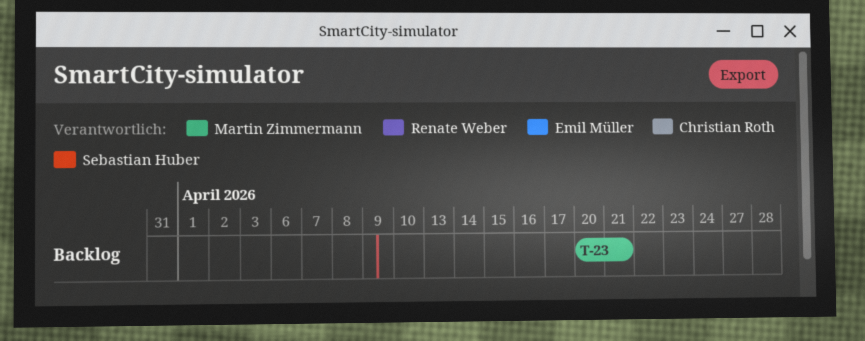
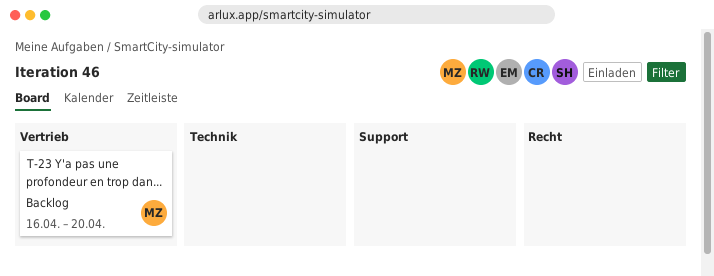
T-23, start: Apr 20 -> Apr 16
T-23, due: Apr 21 -> Apr 20

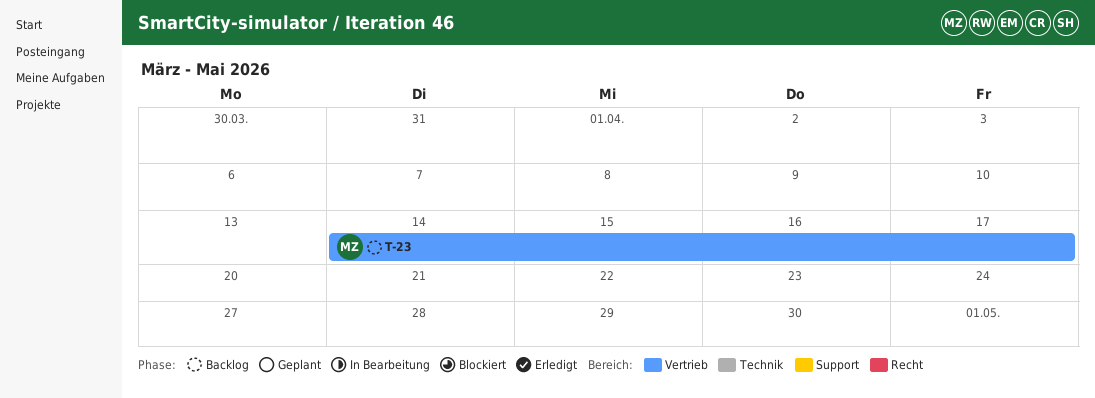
T-23, start: Apr 16 -> Apr 14
T-23, due: Apr 20 -> Apr 17

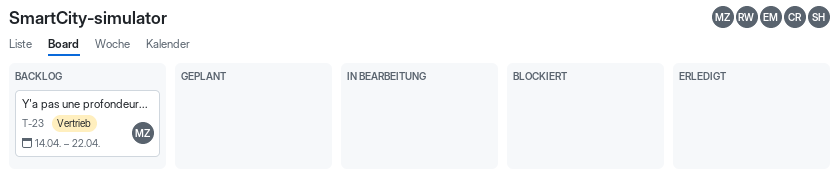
T-23, due: Apr 17 -> Apr 22

